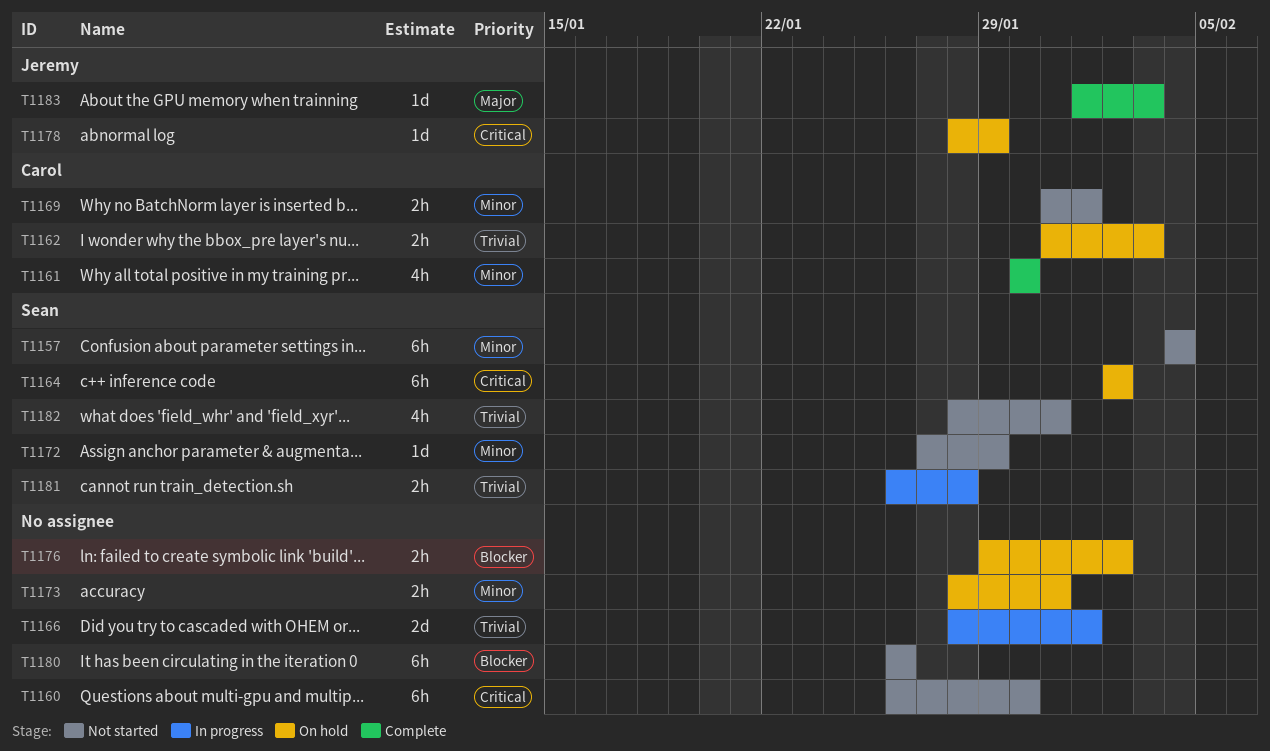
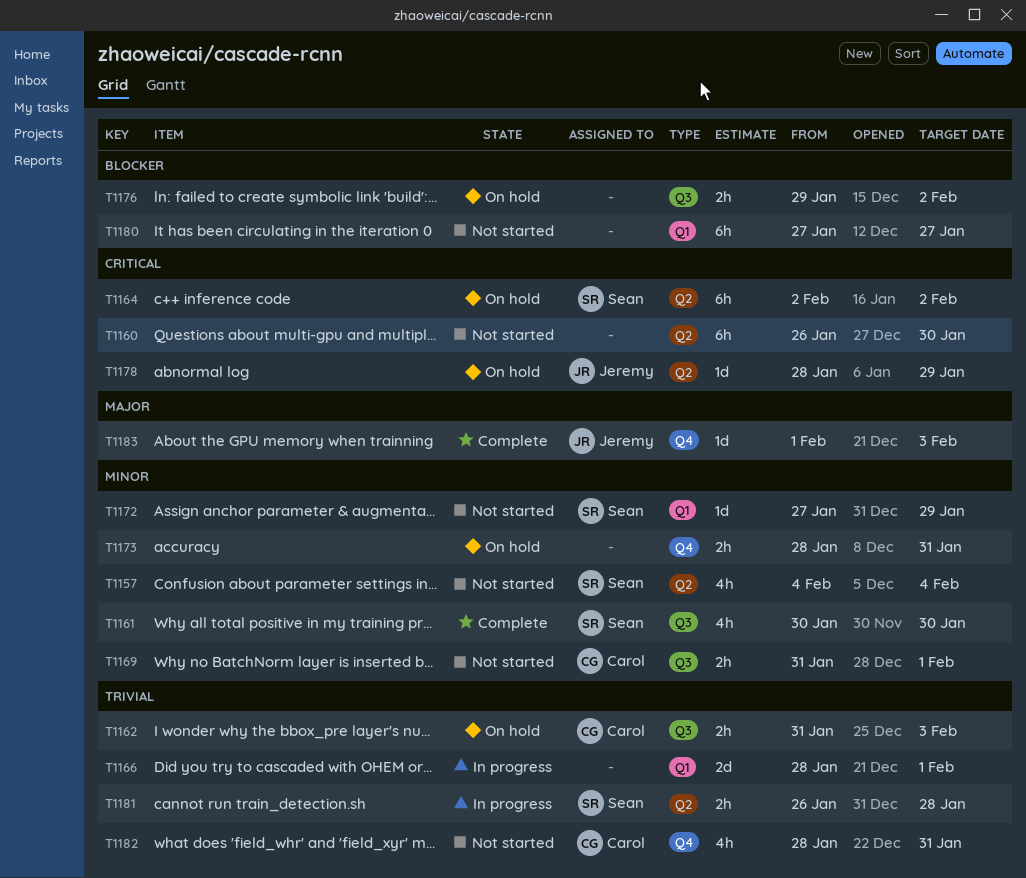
T1157, estimate: 6h -> 4h
T1161, owner: Carol -> Sean
T1180, start: Jan 26 -> Jan 27
T1180, due: Jan 26 -> Jan 27
T1182, owner: Sean -> Carol

